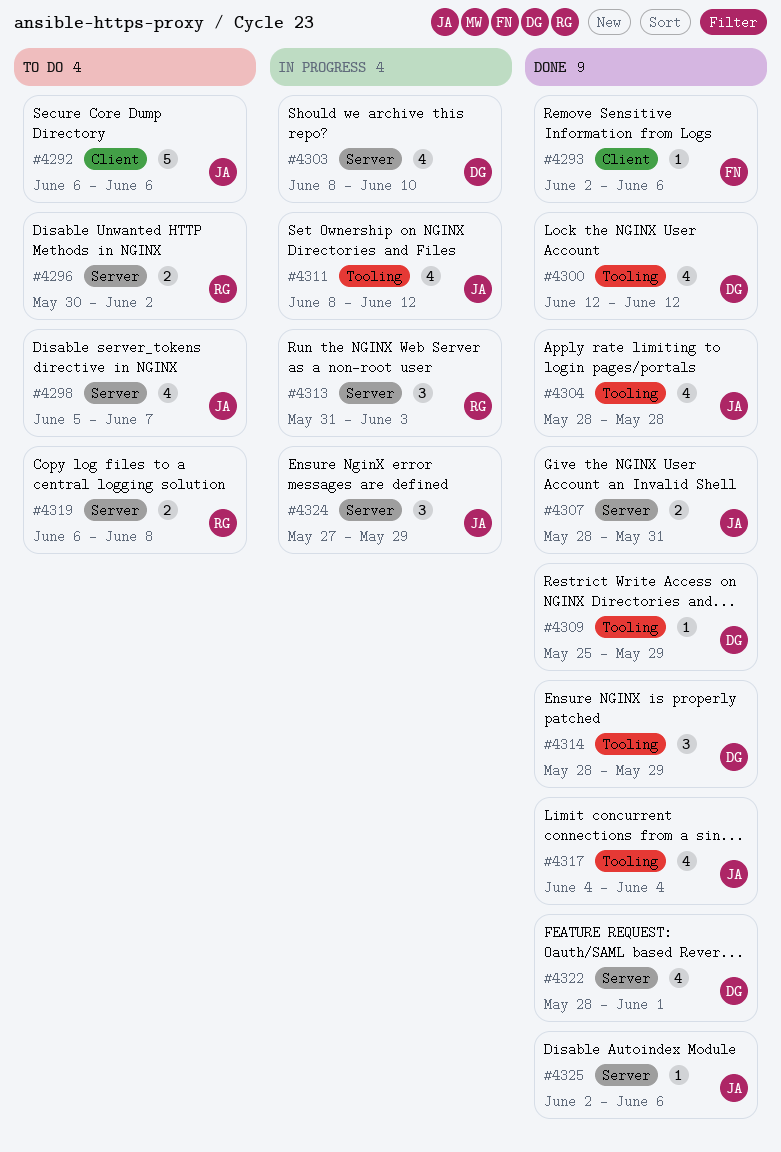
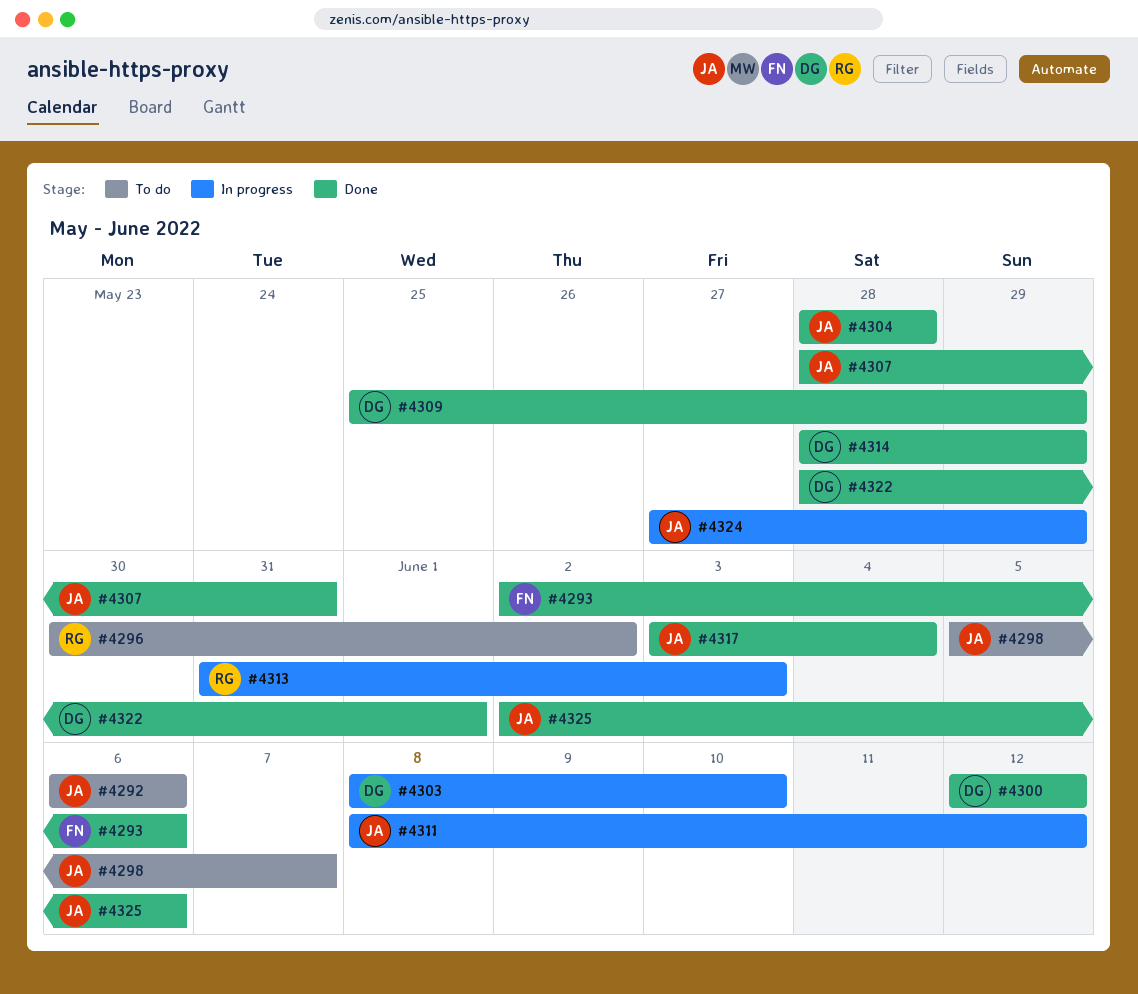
#4317, start: Jun 4 -> Jun 3
#4319: present -> none

